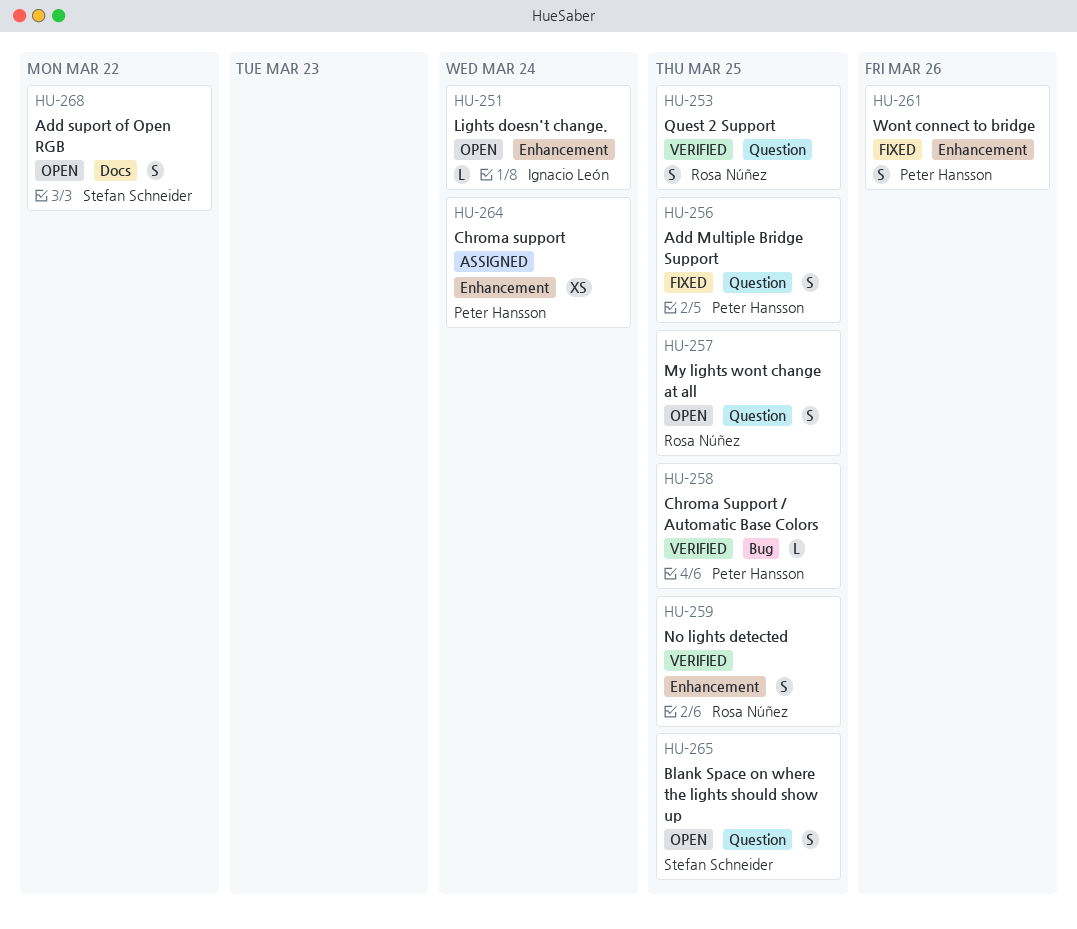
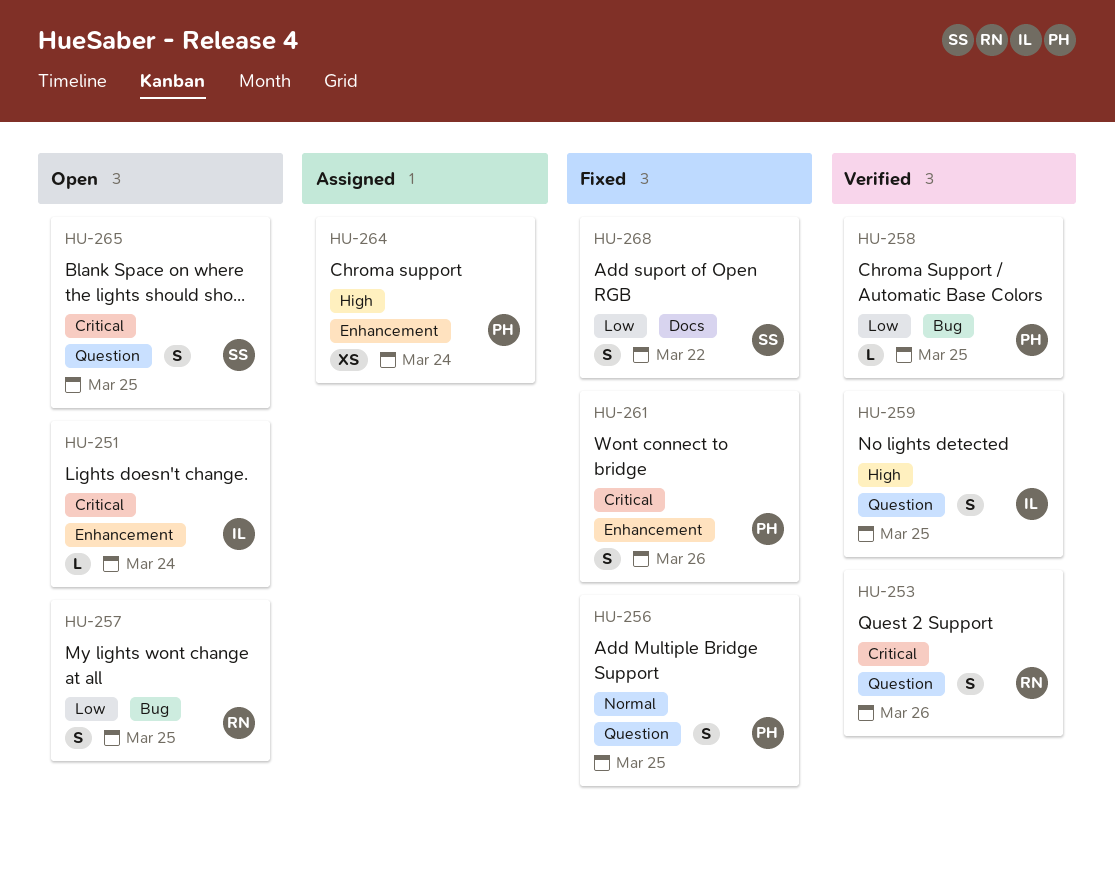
HU-253, due: Mar 25 -> Mar 26
HU-257, label: Question -> Bug
HU-259, owner: Rosa Núñez -> Ignacio León
HU-259, label: Enhancement -> Question
HU-268, status: Open -> Fixed

